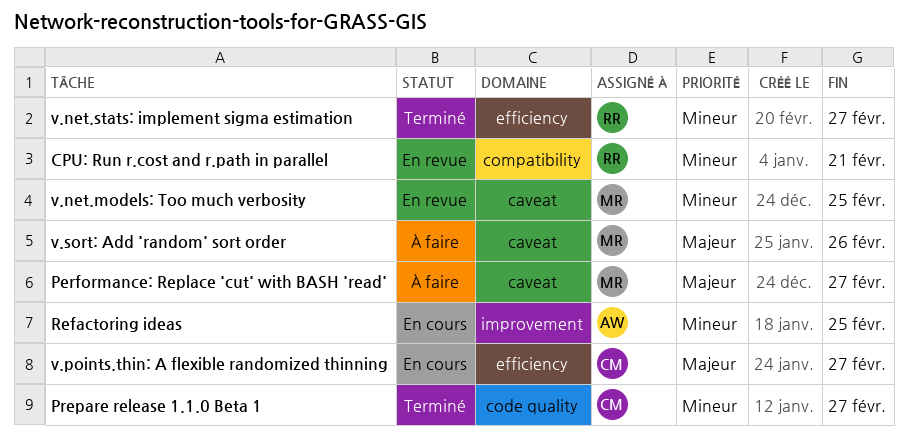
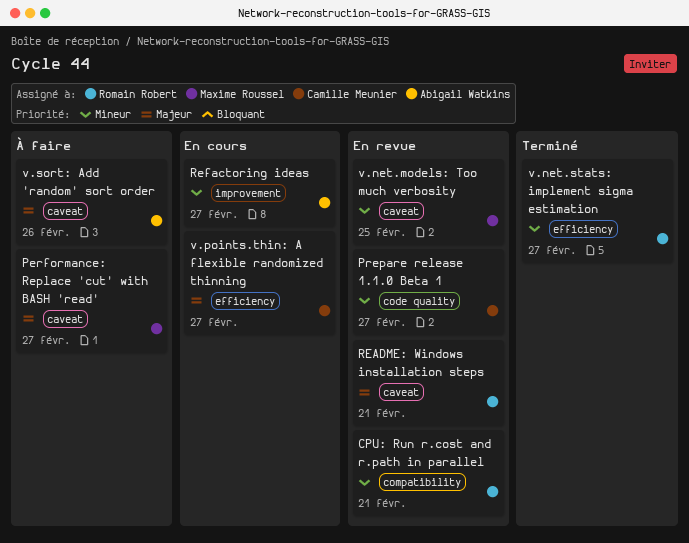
Prepare release 1.1.0 Beta 1, status: Terminé -> En revue
README: Windows installation steps: none -> present
Refactoring ideas, due: Feb 25 -> Feb 27
v.sort: Add 'random' sort order, owner: Maxime Roussel -> Abigail Watkins

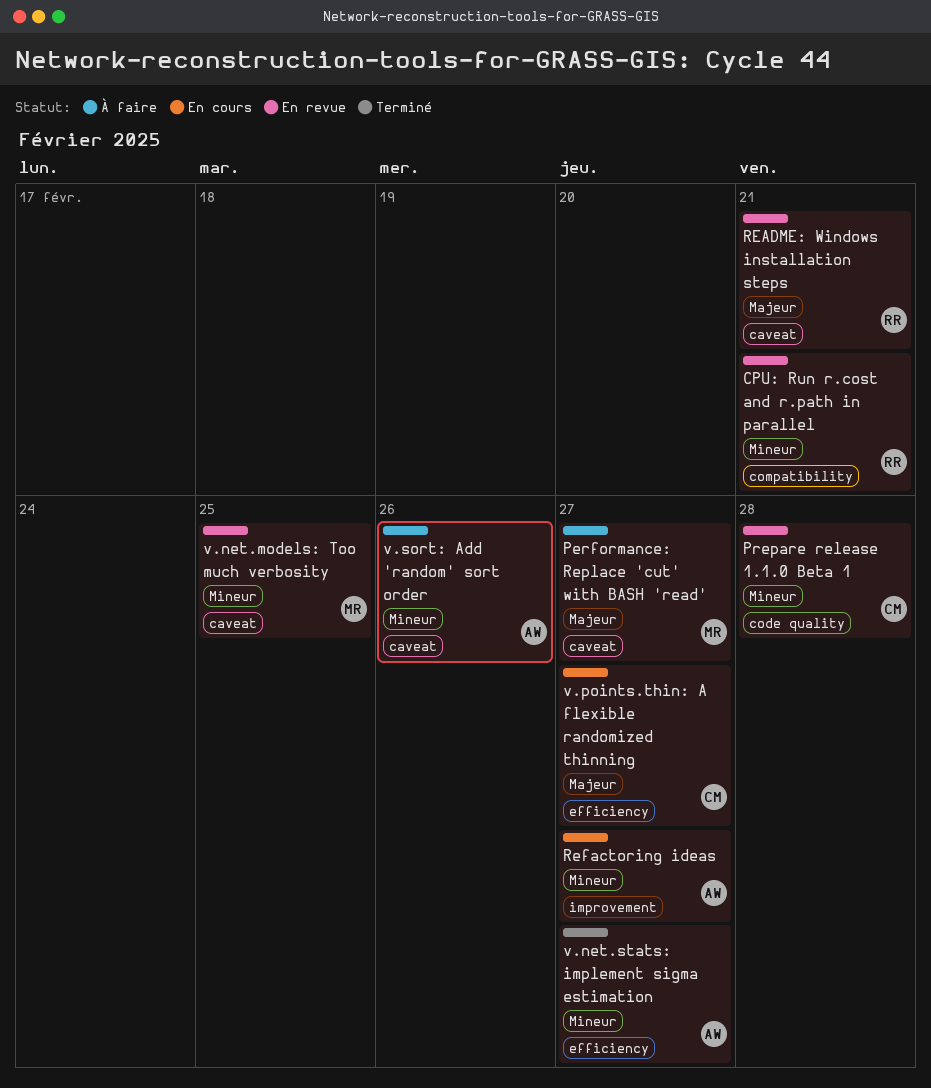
Prepare release 1.1.0 Beta 1, due: Feb 27 -> Feb 28
v.net.stats: implement sigma estimation, owner: Romain Robert -> Abigail Watkins
v.sort: Add 'random' sort order, priority: Majeur -> Mineur

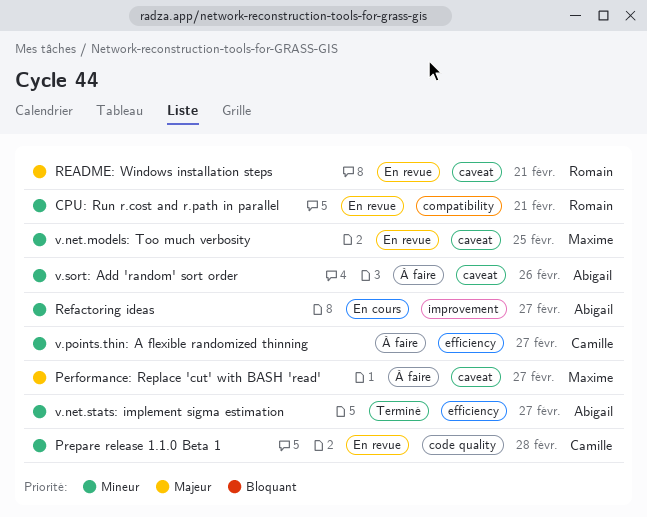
v.points.thin: A flexible randomized thinning, status: En cours -> À faire
v.points.thin: A flexible randomized thinning, priority: Majeur -> Mineur

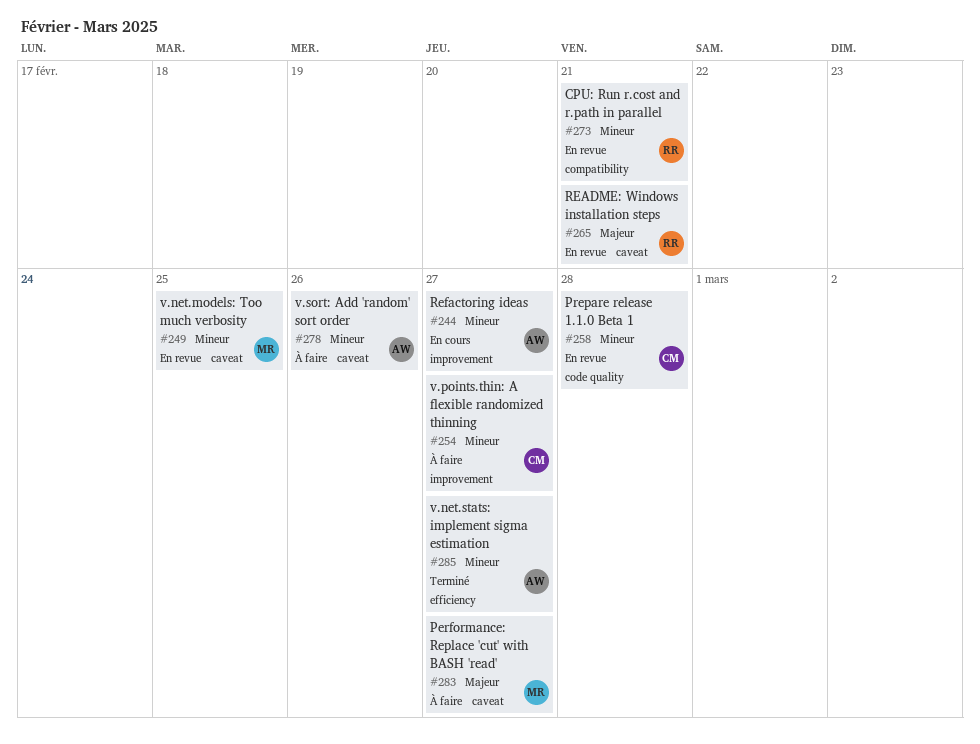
v.points.thin: A flexible randomized thinning, label: efficiency -> improvement

